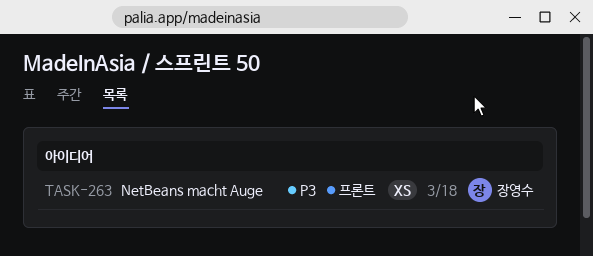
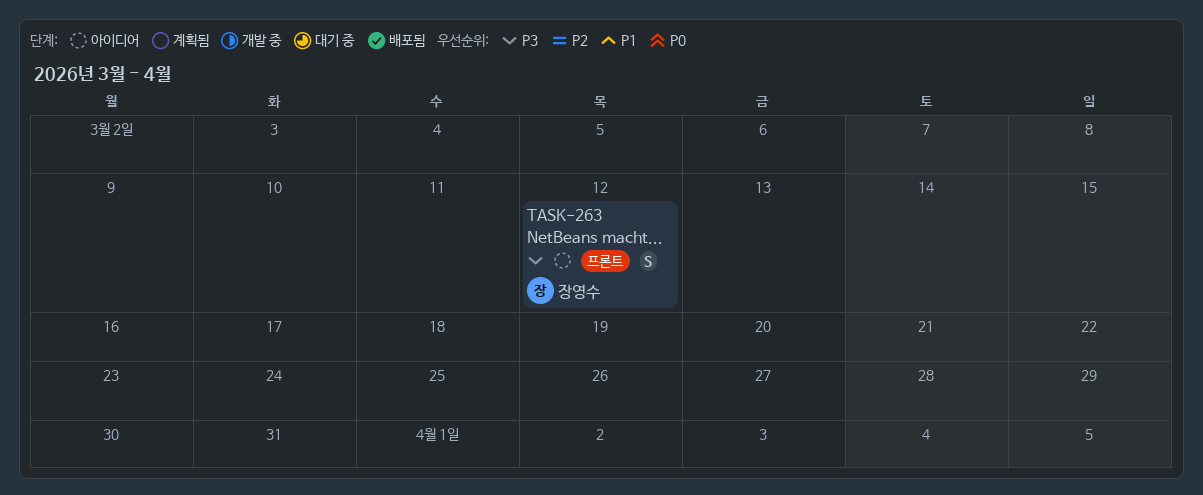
TASK-263, estimate: XS -> S
TASK-263, due: Mar 18 -> Mar 12

